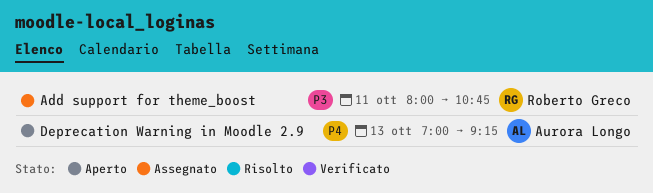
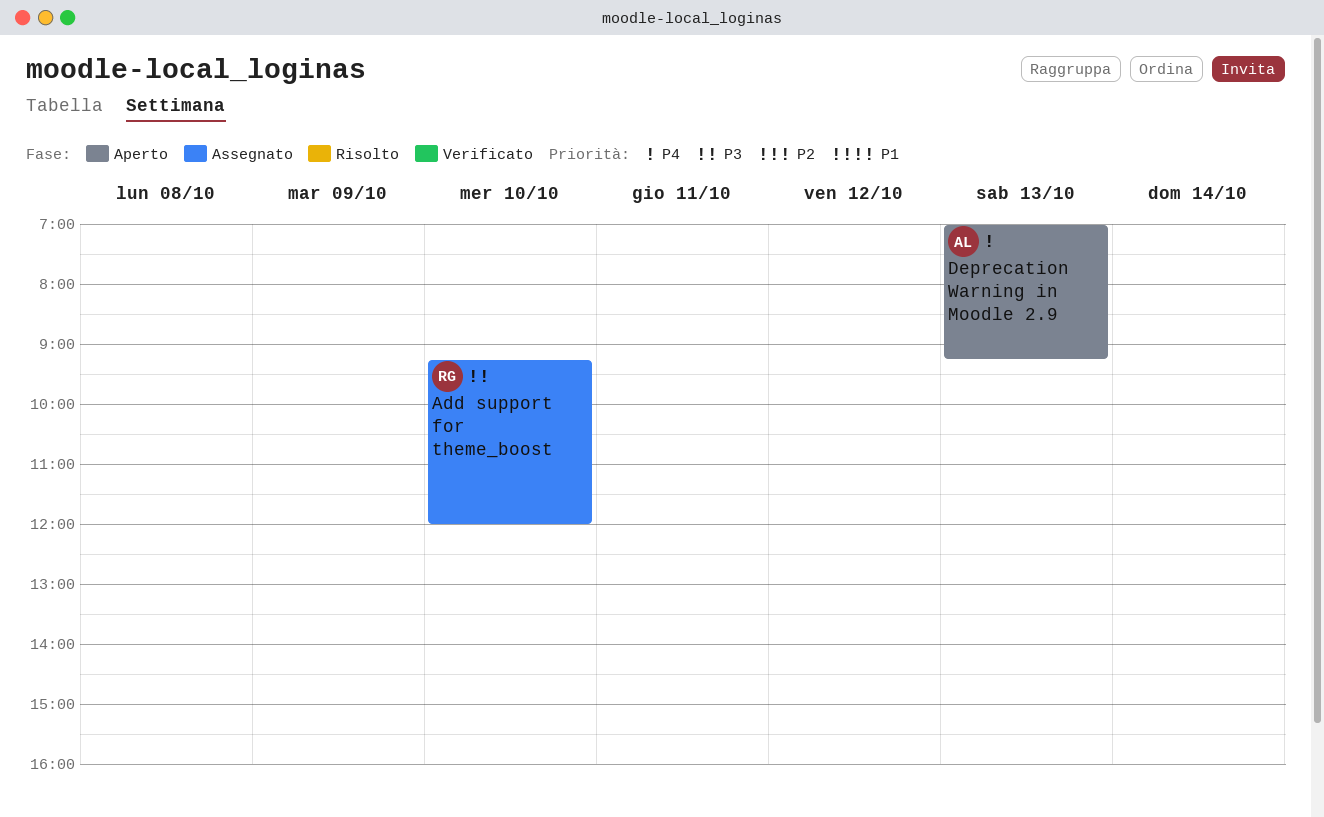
Add support for theme_boost, day: Oct 11 -> Oct 10
Add support for theme_boost, begins: 08:00 -> 09:15
Add support for theme_boost, ends: 10:45 -> 12:00

